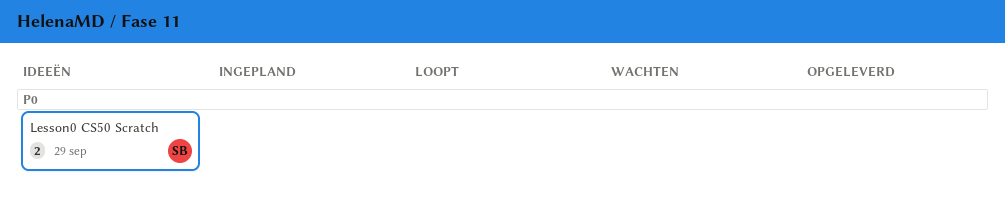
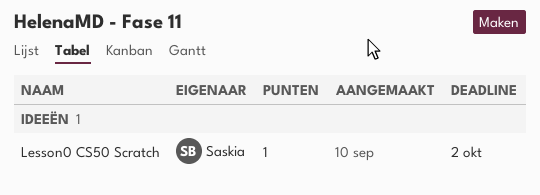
Lesson0 CS50 Scratch, estimate: 2 -> 1
Lesson0 CS50 Scratch, due: Sep 29 -> Oct 2

